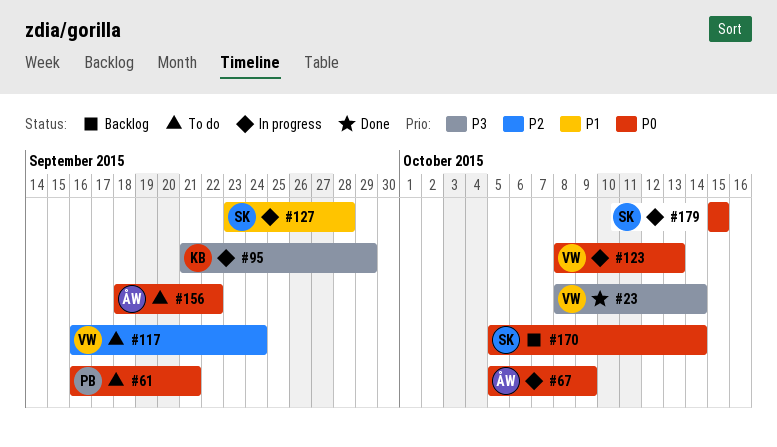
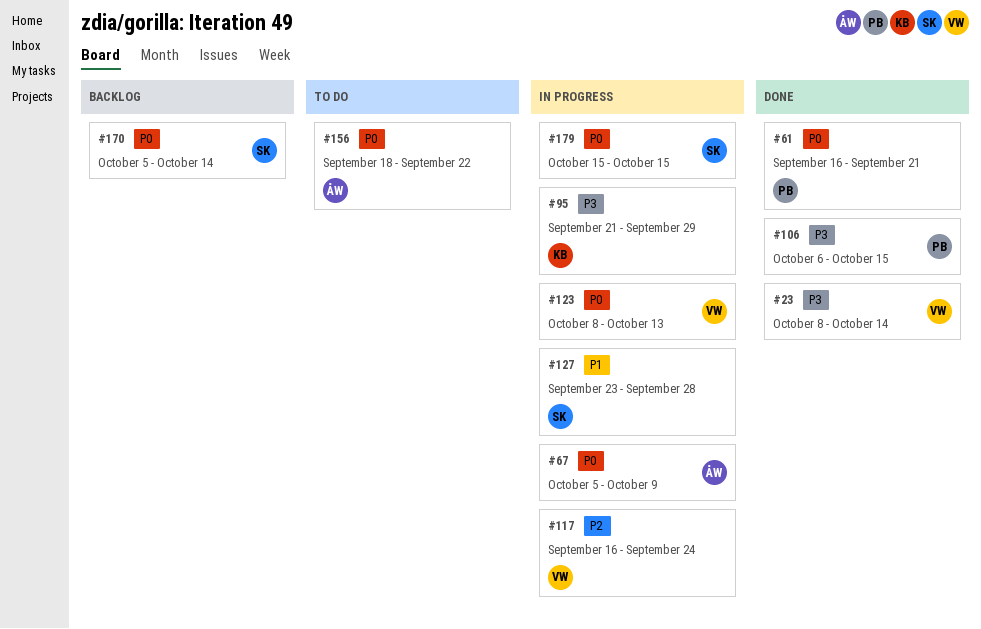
#61, status: To do -> Done
#106: none -> present
#117, status: To do -> In progress

